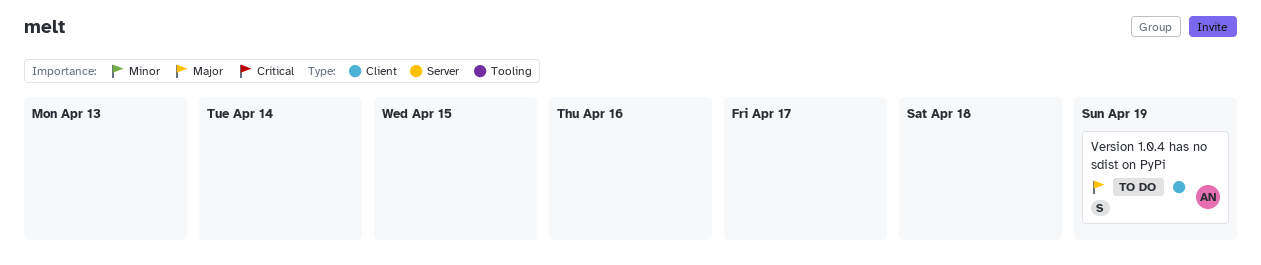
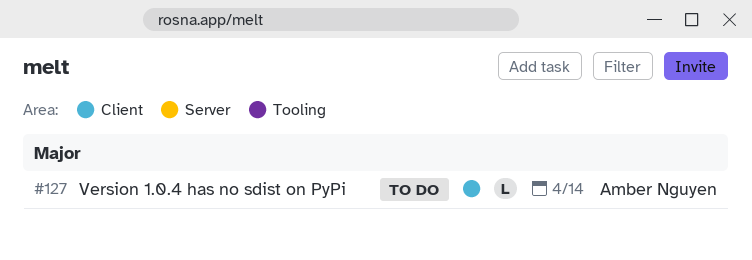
Version 1.0.4 has no sdist on PyPi, estimate: S -> L
Version 1.0.4 has no sdist on PyPi, due: Apr 19 -> Apr 14

